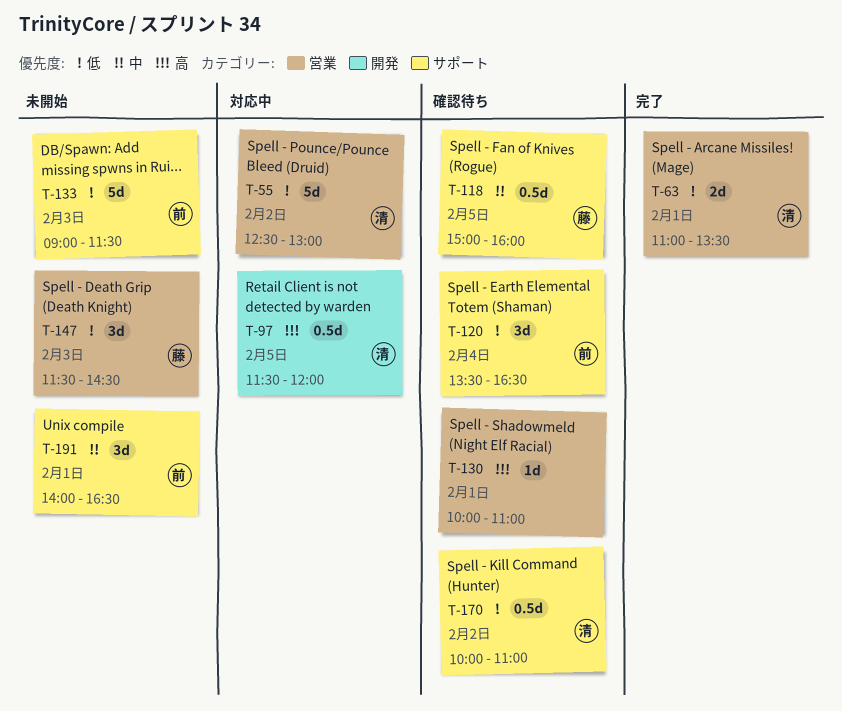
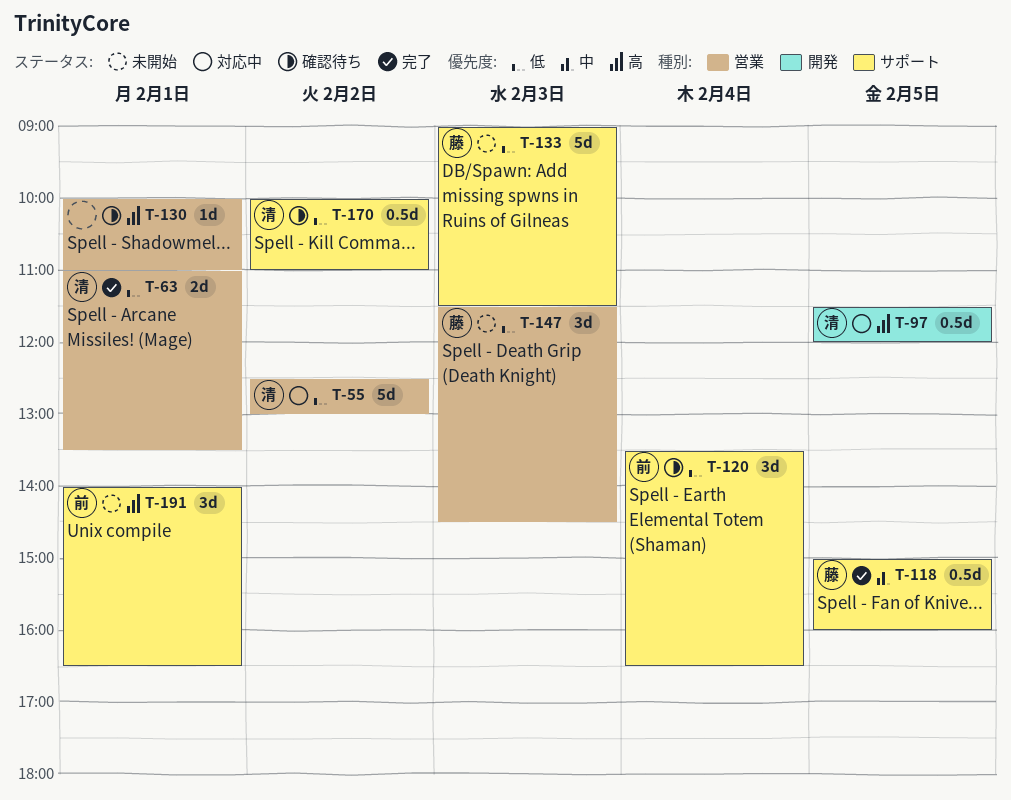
T-118, status: 確認待ち -> 完了
T-133, owner: 前 -> 藤
T-191, priority: 中 -> 高

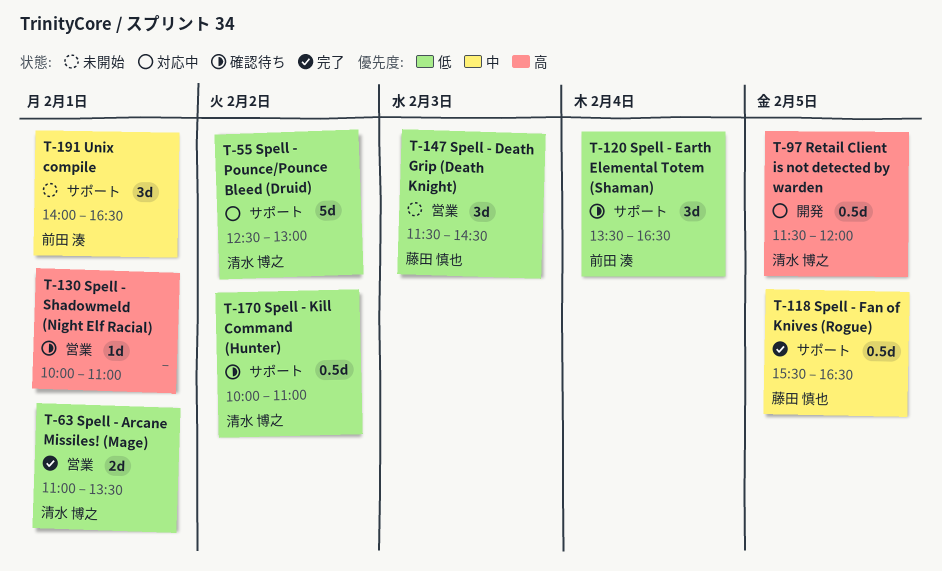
T-55, label: 営業 -> サポート
T-118, begins: 15:00 -> 15:30
T-118, ends: 16:00 -> 16:30
T-133: present -> none
T-191, priority: 高 -> 中

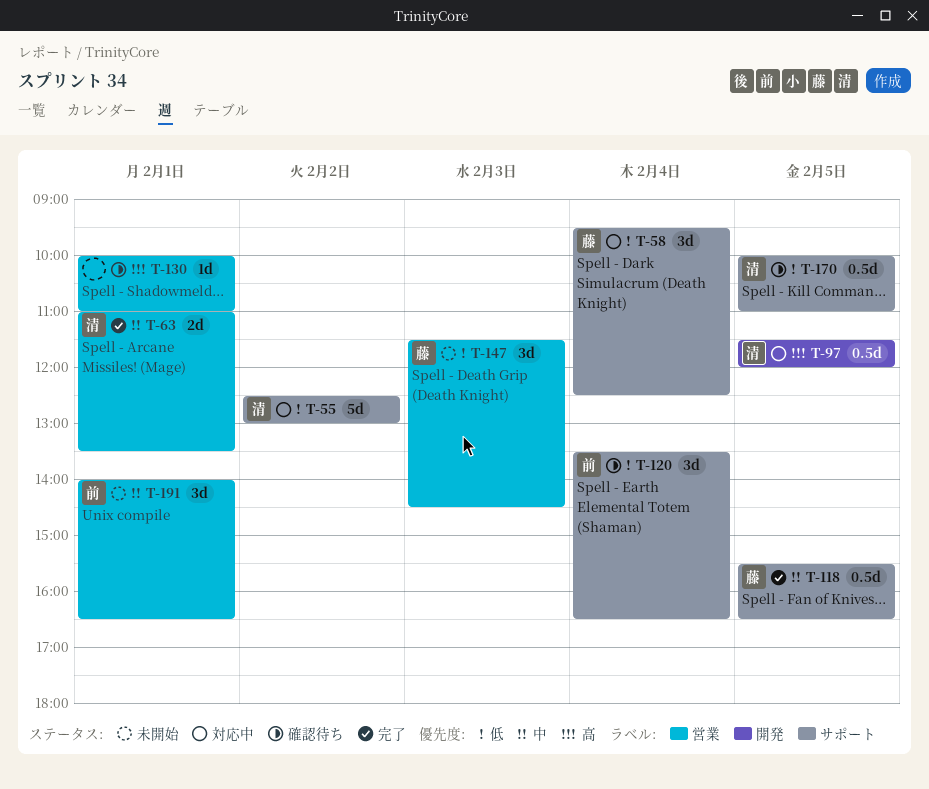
T-58: none -> present
T-63, priority: 低 -> 中
T-170, day: Feb 2 -> Feb 5
T-191, label: サポート -> 営業

